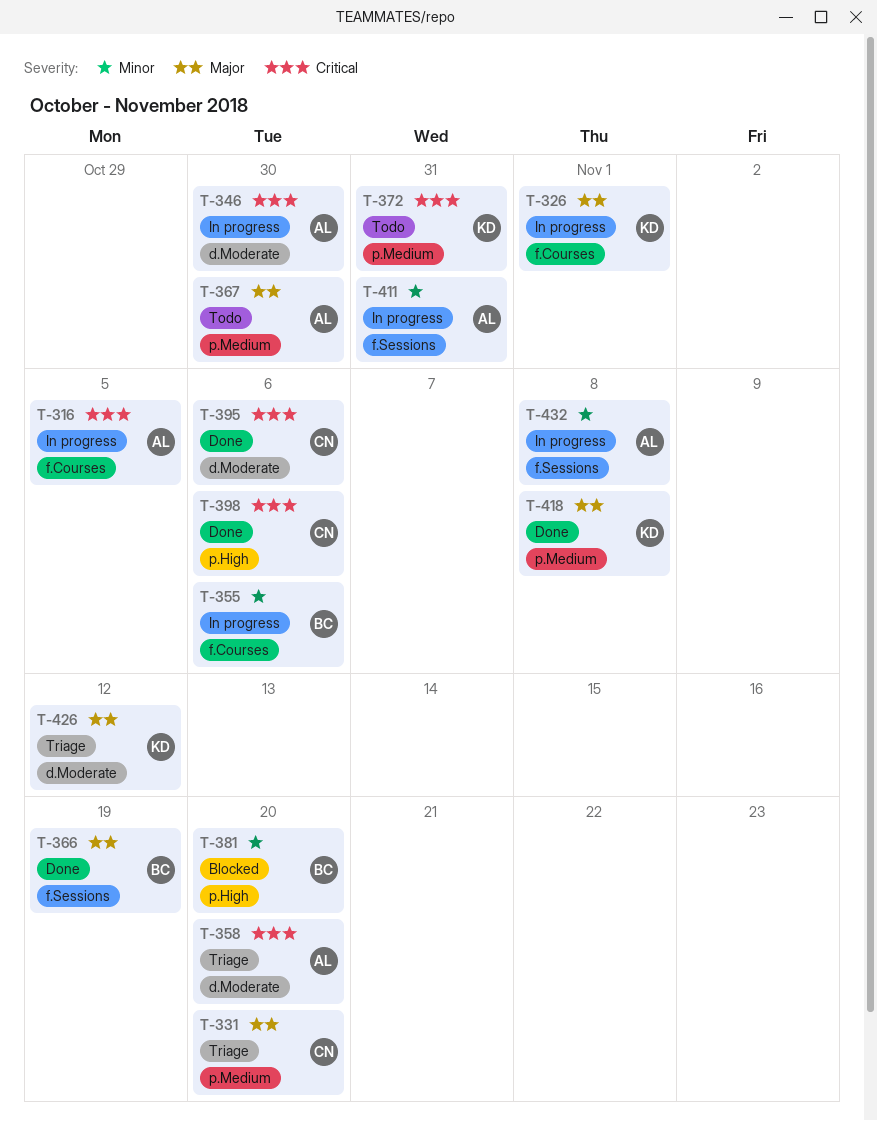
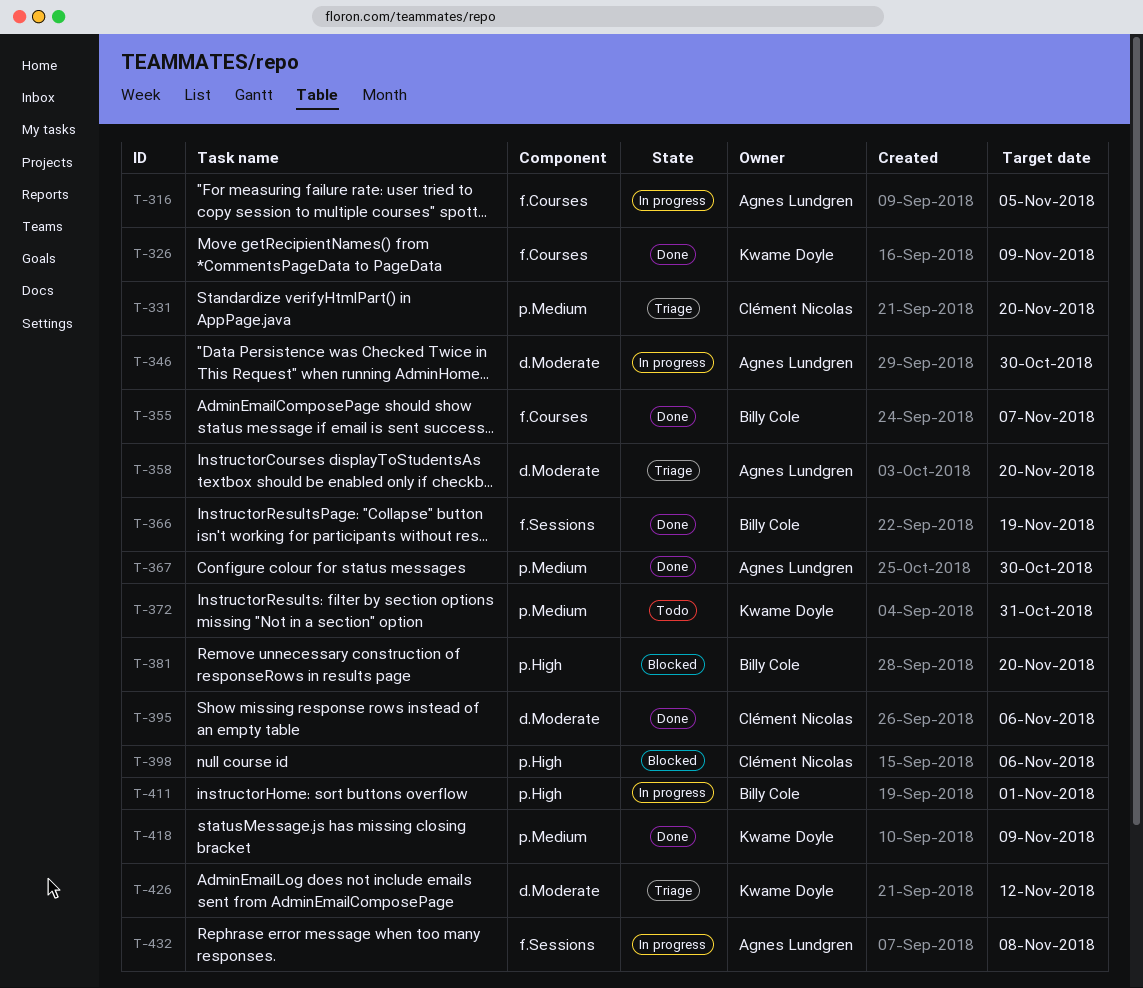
T-326, status: In progress -> Done
T-326, due: Nov 1 -> Nov 9
T-355, status: In progress -> Done
T-355, due: Nov 6 -> Nov 7
T-367, status: Todo -> Done
T-398, status: Done -> Blocked
T-411, owner: Agnes Lundgren -> Billy Cole
T-411, label: f.Sessions -> p.High
T-411, due: Oct 31 -> Nov 1
T-418, due: Nov 8 -> Nov 9

